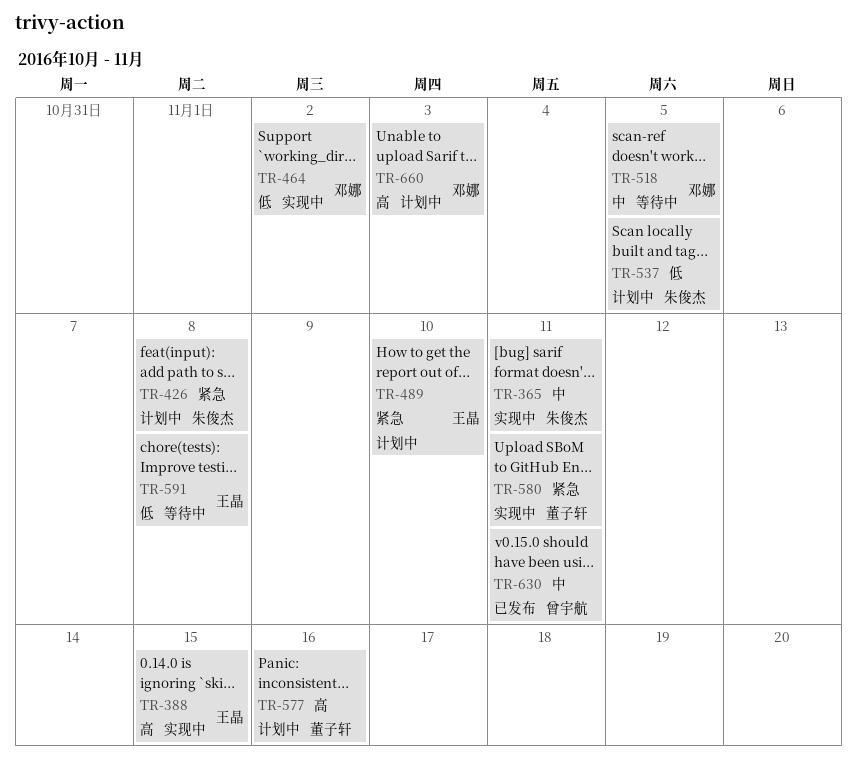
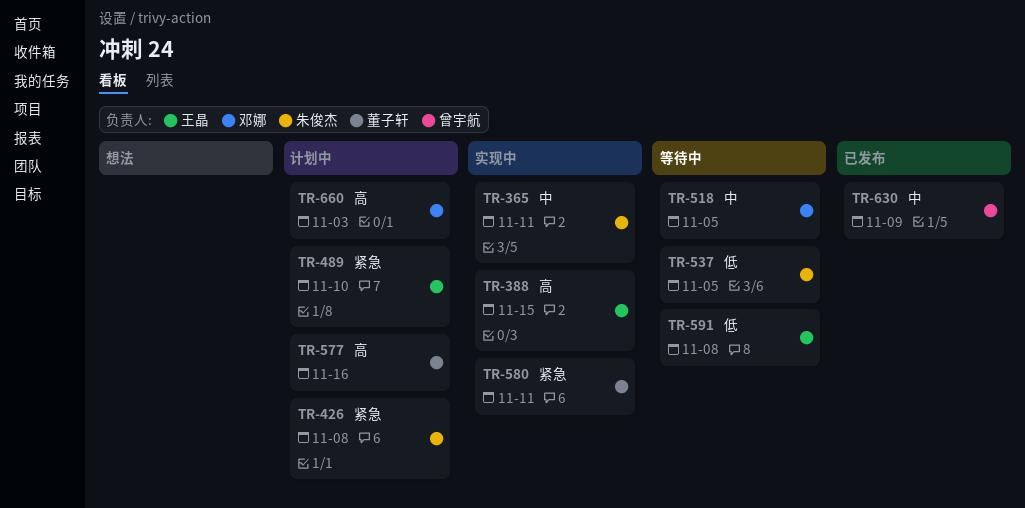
TR-464: present -> none
TR-537, status: 计划中 -> 等待中
TR-630, due: Nov 11 -> Nov 9

